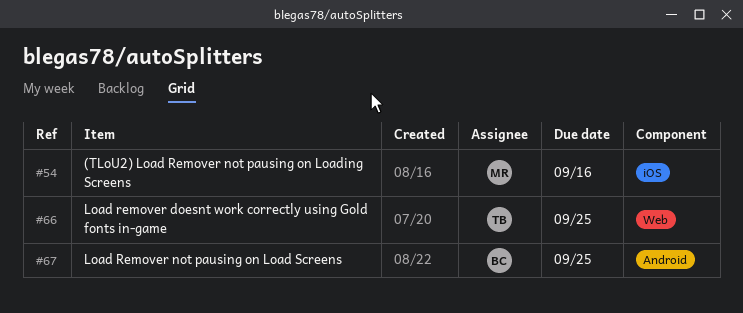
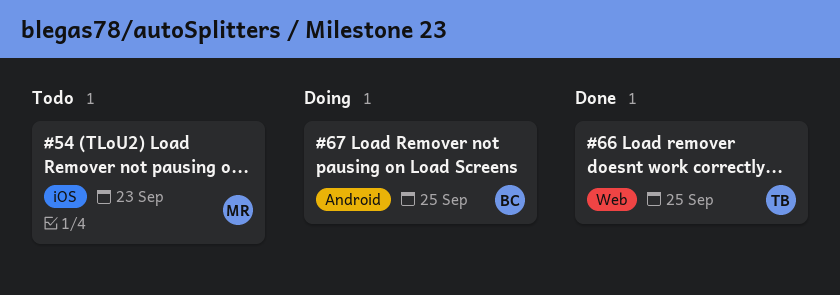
#54, due: Sep 16 -> Sep 23

